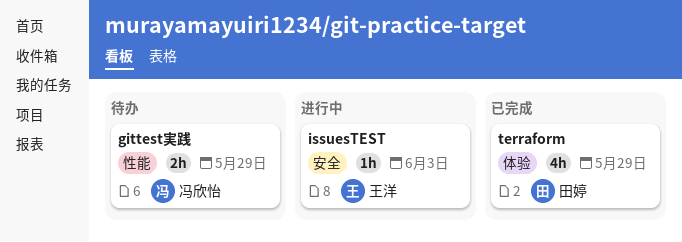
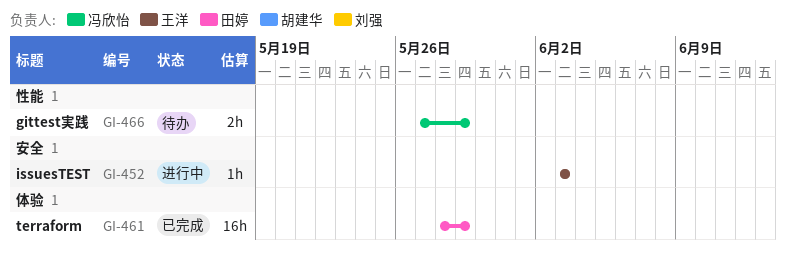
terraform, estimate: 4h -> 16h

